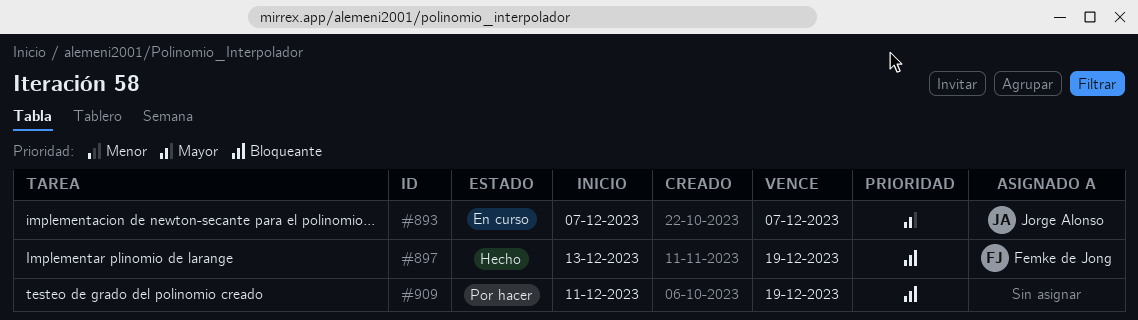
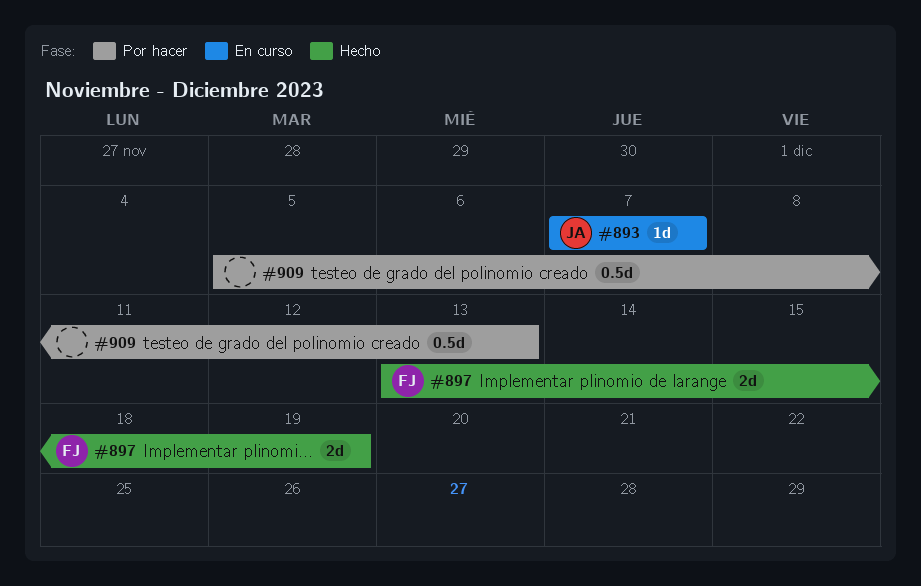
#909, start: Dec 11 -> Dec 5
#909, due: Dec 19 -> Dec 13

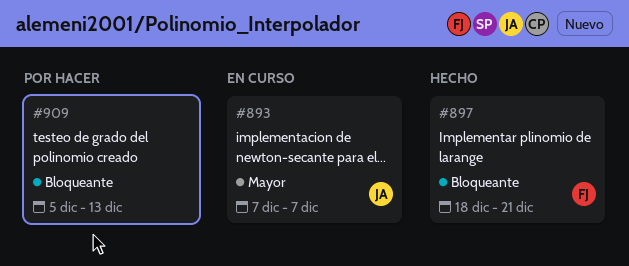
#897, start: Dec 13 -> Dec 18
#897, due: Dec 19 -> Dec 21

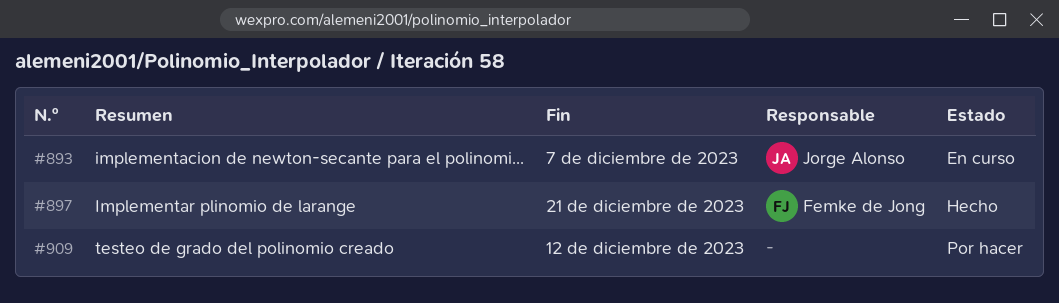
#909, due: Dec 13 -> Dec 12

